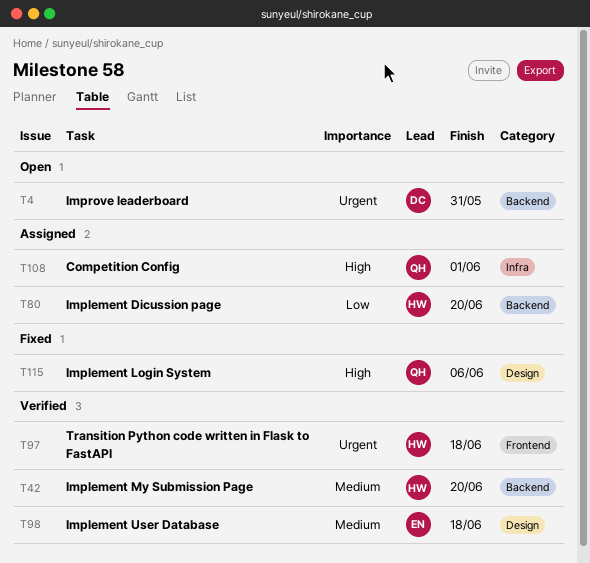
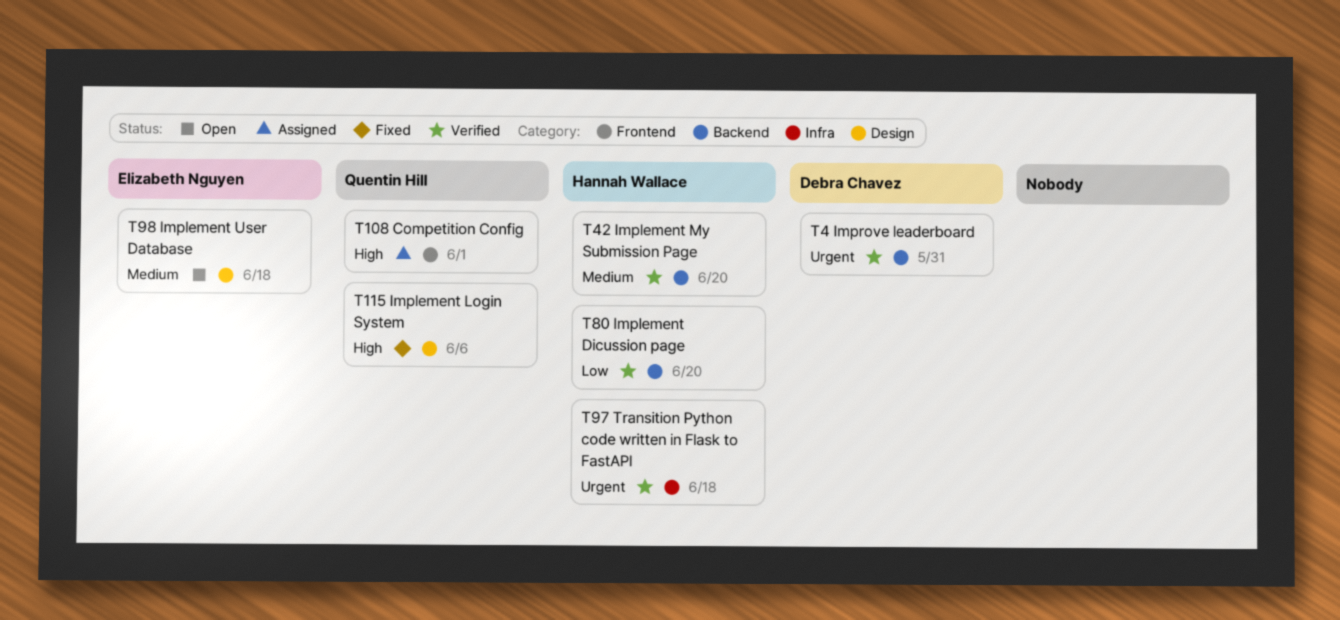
T4, status: Open -> Verified
T80, status: Assigned -> Verified
T97, label: Frontend -> Infra
T98, status: Verified -> Open
T108, label: Infra -> Frontend

